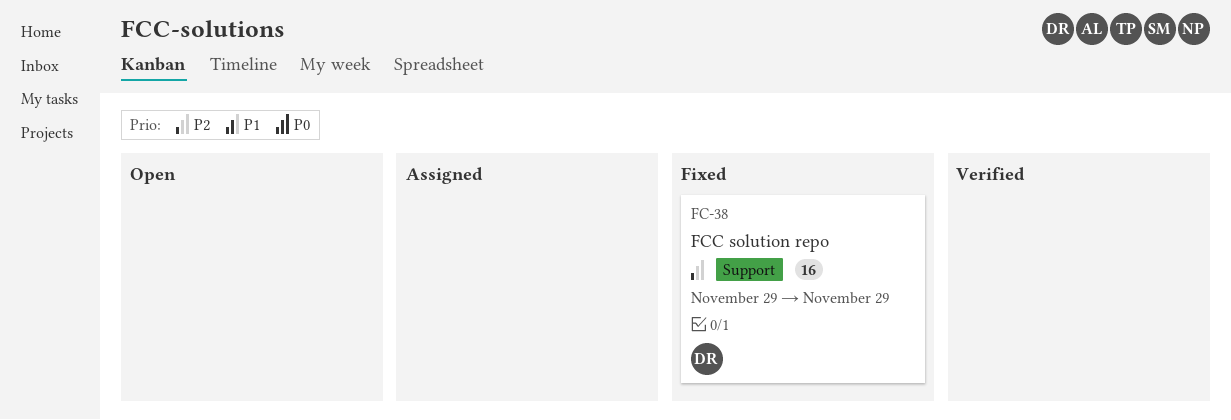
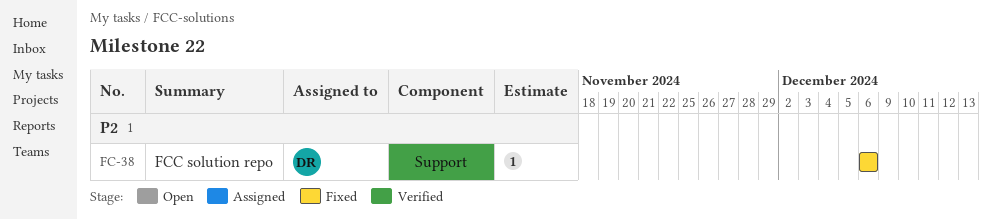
FC-38, estimate: 16 -> 1
FC-38, start: Nov 29 -> Dec 6
FC-38, due: Nov 29 -> Dec 6

